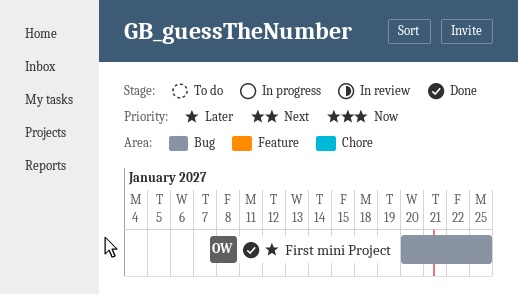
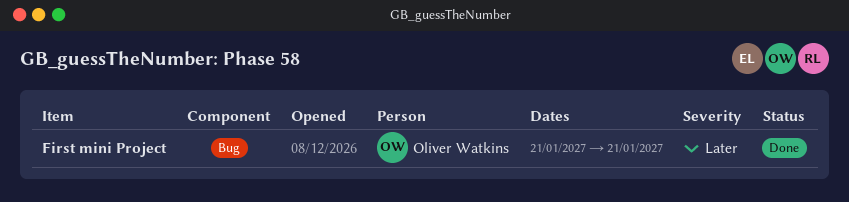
First mini Project, start: Jan 20 -> Jan 21
First mini Project, due: Jan 25 -> Jan 21

